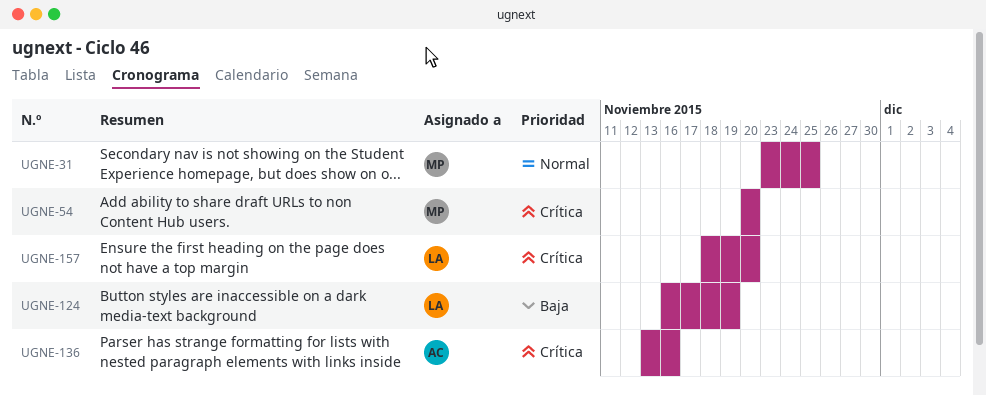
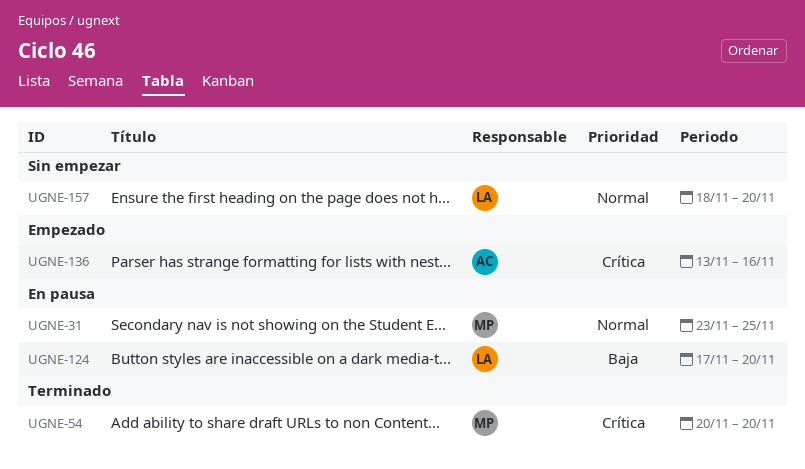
UGNE-124, start: Nov 16 -> Nov 17
UGNE-124, due: Nov 19 -> Nov 20
UGNE-157, priority: Crítica -> Normal

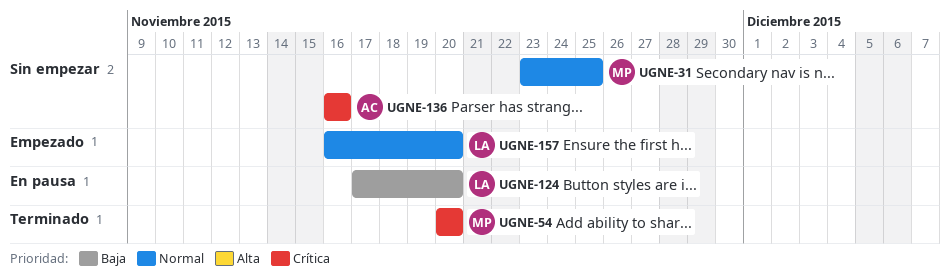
UGNE-31, status: En pausa -> Sin empezar
UGNE-136, status: Empezado -> Sin empezar
UGNE-136, start: Nov 13 -> Nov 16
UGNE-157, status: Sin empezar -> Empezado
UGNE-157, start: Nov 18 -> Nov 16

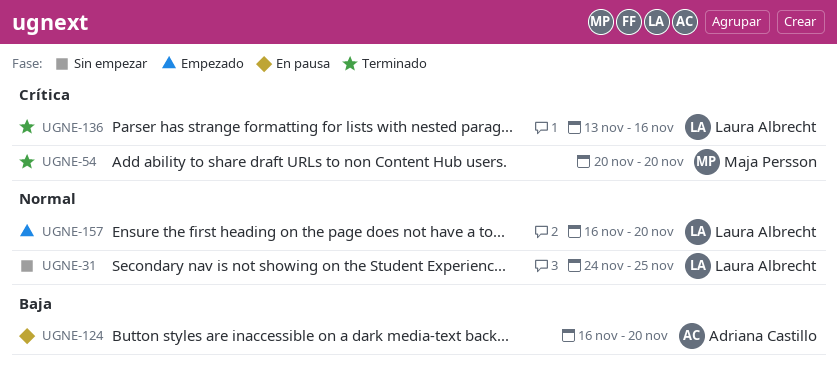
UGNE-31, owner: Maja Persson -> Laura Albrecht
UGNE-31, start: Nov 23 -> Nov 24
UGNE-124, owner: Laura Albrecht -> Adriana Castillo
UGNE-124, start: Nov 17 -> Nov 16
UGNE-136, status: Sin empezar -> Terminado
UGNE-136, owner: Adriana Castillo -> Laura Albrecht
UGNE-136, start: Nov 16 -> Nov 13

